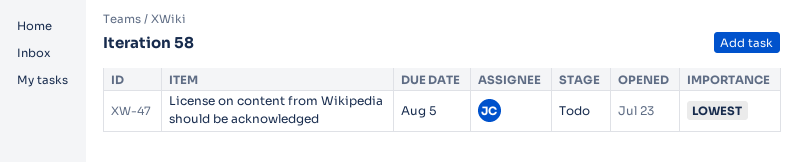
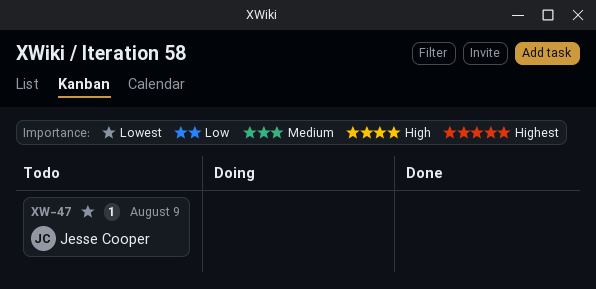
XW-47, due: Aug 5 -> Aug 9

